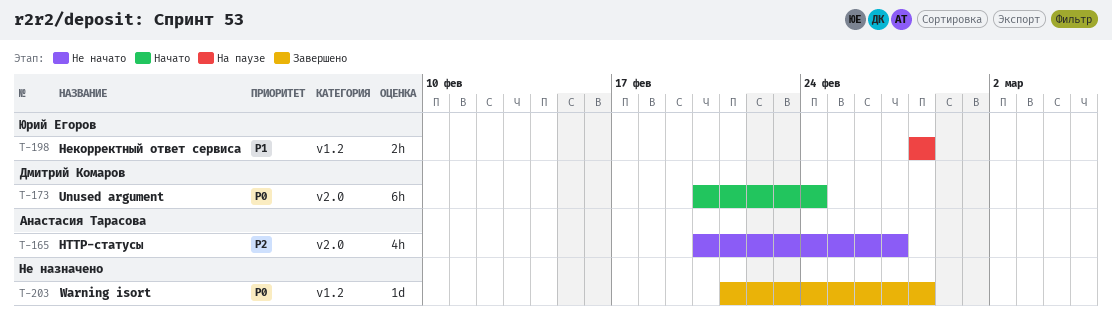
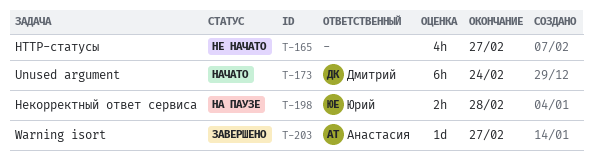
T-165, owner: Анастасия Тарасова -> none
T-203, owner: none -> Анастасия Тарасова
T-203, due: Feb 28 -> Feb 27

